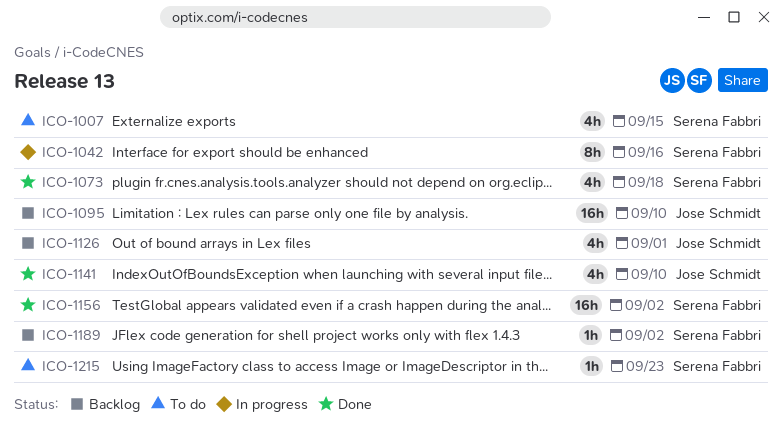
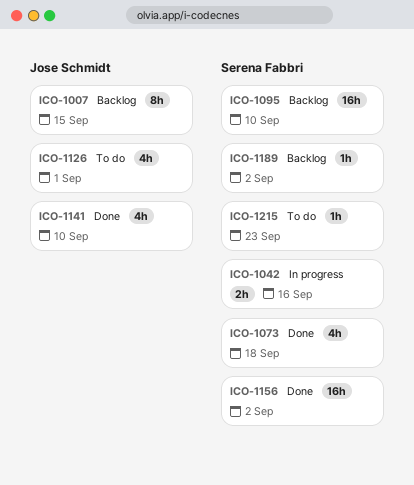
ICO-1007, status: To do -> Backlog
ICO-1007, owner: Serena Fabbri -> Jose Schmidt
ICO-1007, estimate: 4h -> 8h
ICO-1042, estimate: 8h -> 2h
ICO-1095, owner: Jose Schmidt -> Serena Fabbri
ICO-1126, status: Backlog -> To do

